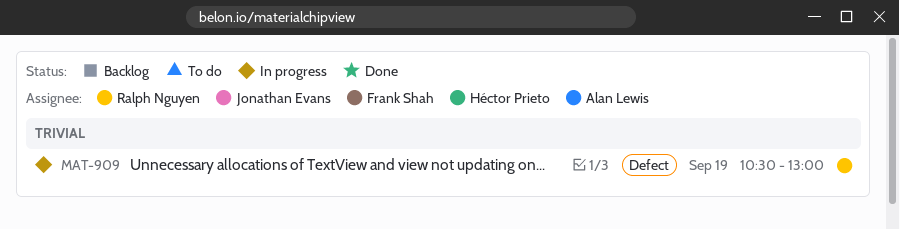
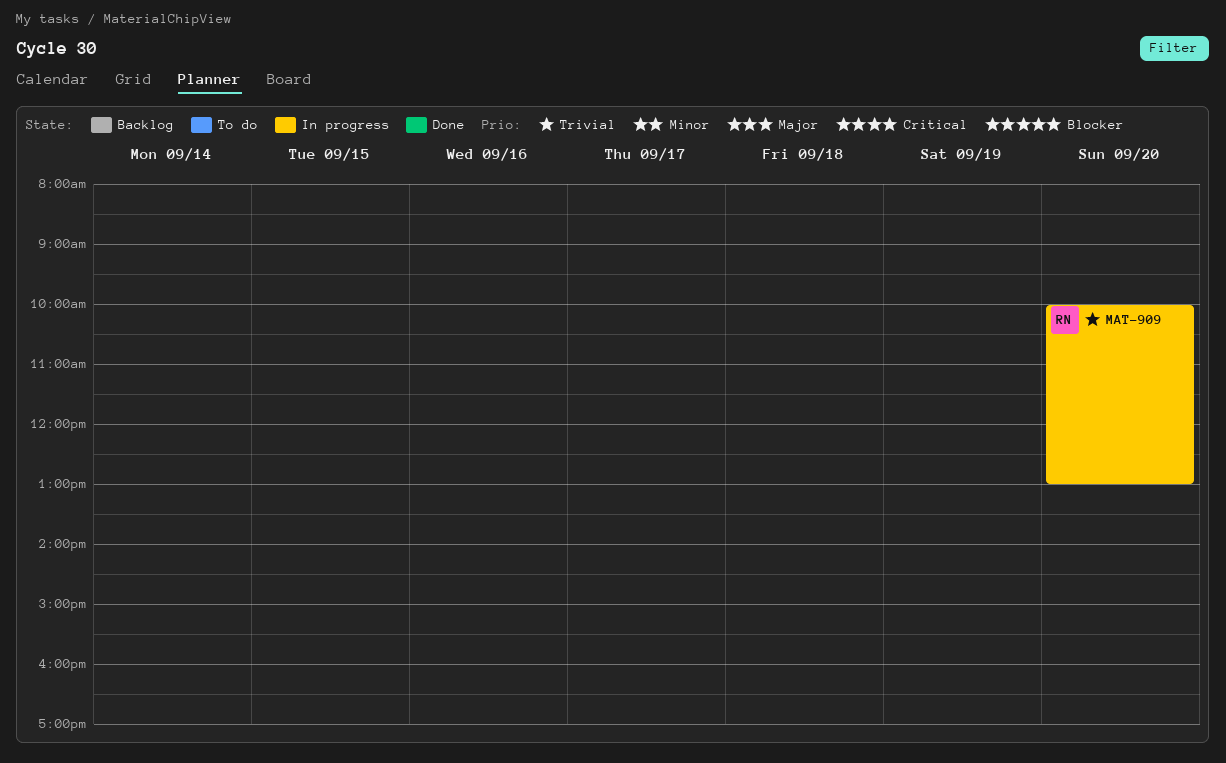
MAT-909, day: Sep 19 -> Sep 20
MAT-909, begins: 10:30 -> 10:00

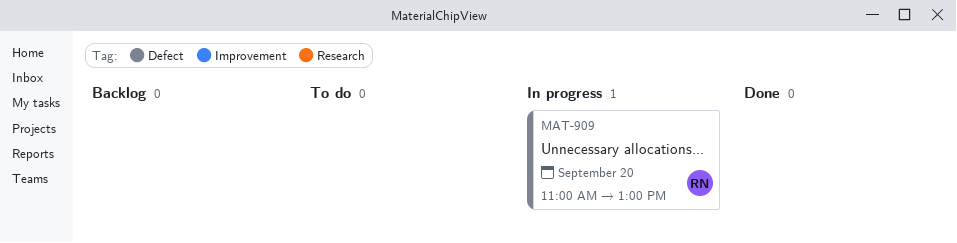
MAT-909, begins: 10:00 -> 11:00

